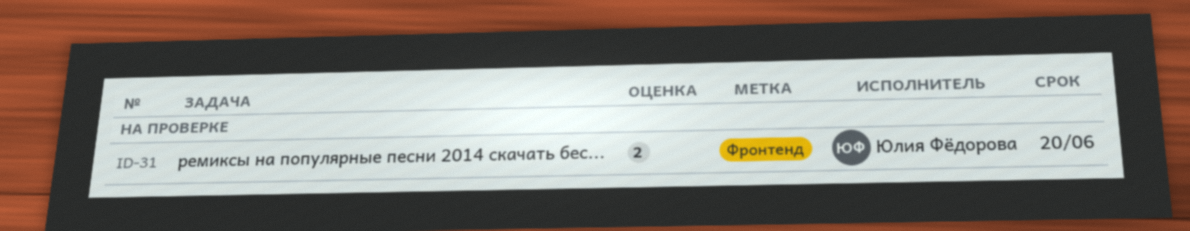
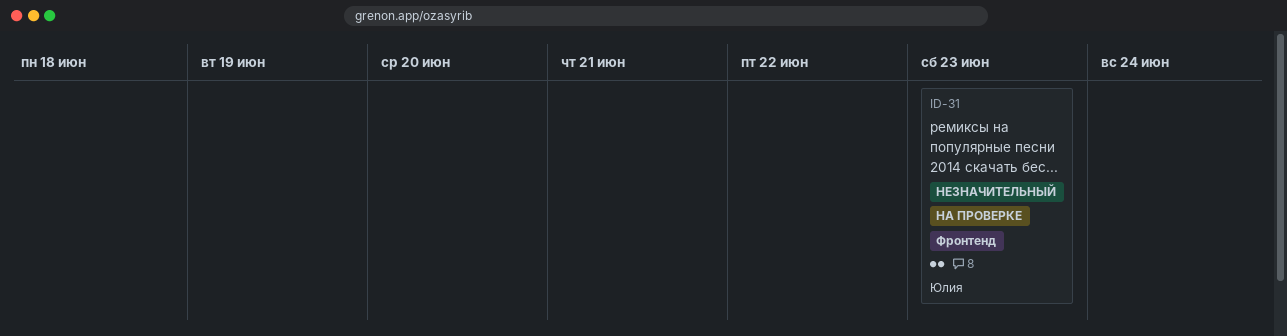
ID-31, due: Jun 20 -> Jun 23

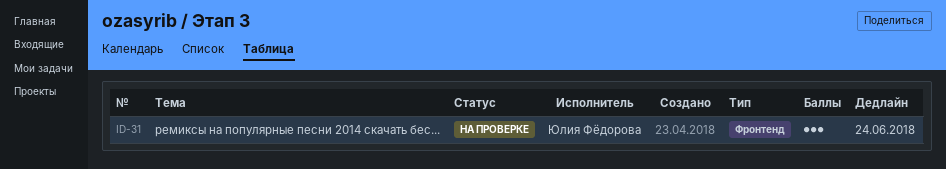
ID-31, estimate: 2 -> 3
ID-31, due: Jun 23 -> Jun 24

